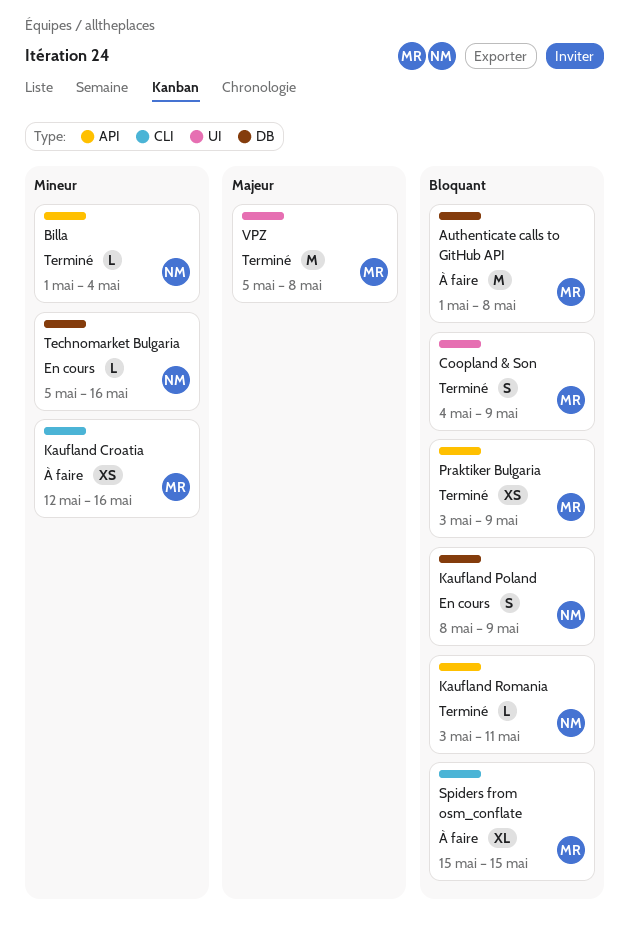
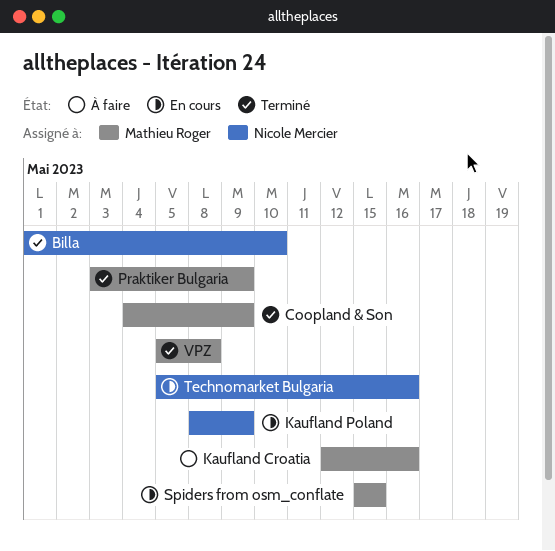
Authenticate calls to GitHub API: present -> none
Billa, due: May 4 -> May 10
Kaufland Romania: present -> none
Spiders from osm_conflate, status: À faire -> En cours

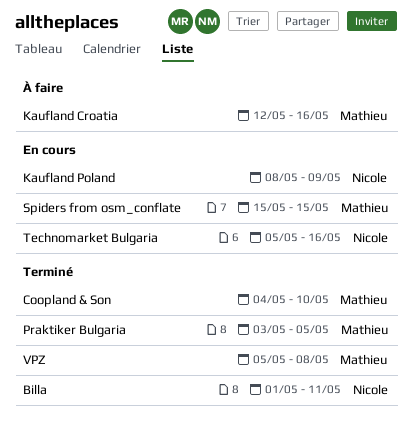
Billa, due: May 10 -> May 11
Coopland & Son, due: May 9 -> May 10
Praktiker Bulgaria, due: May 9 -> May 5

